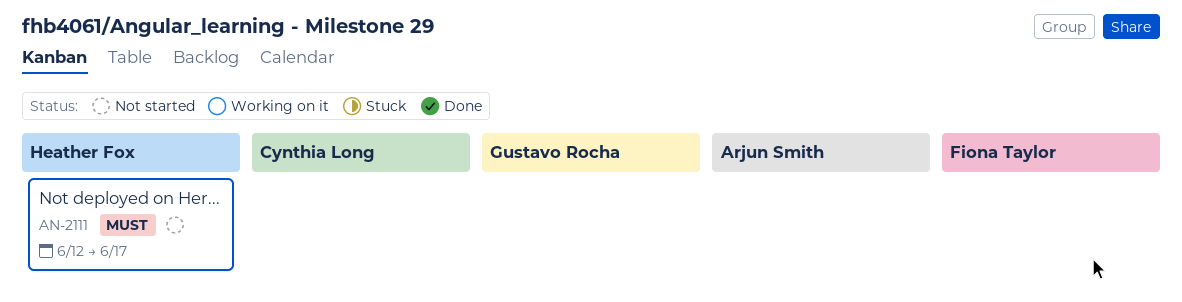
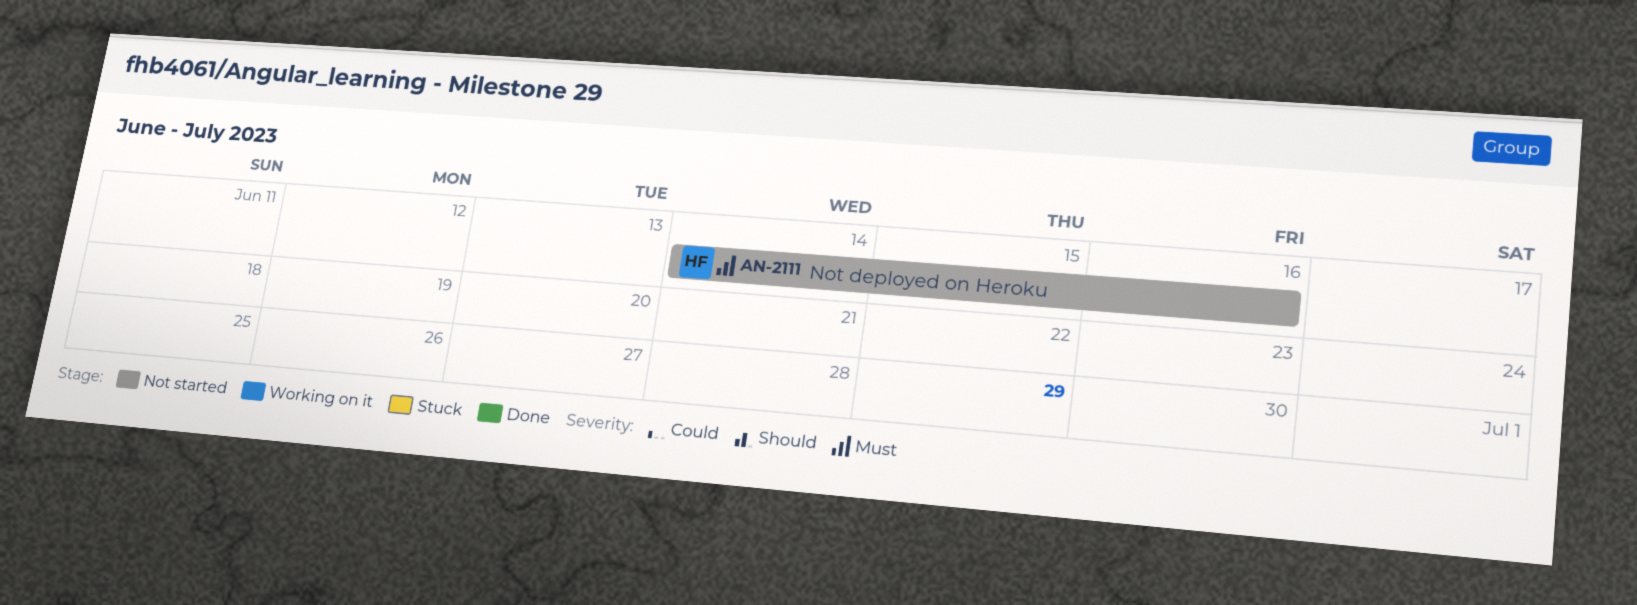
AN-2111, start: Jun 12 -> Jun 14
AN-2111, due: Jun 17 -> Jun 16

